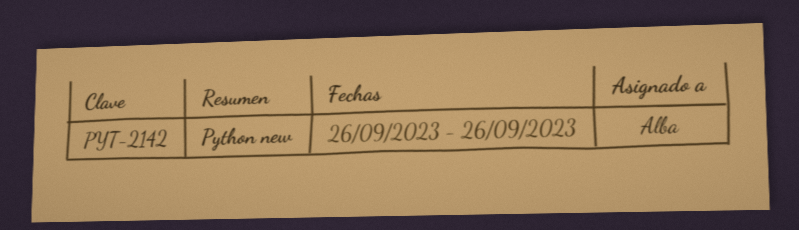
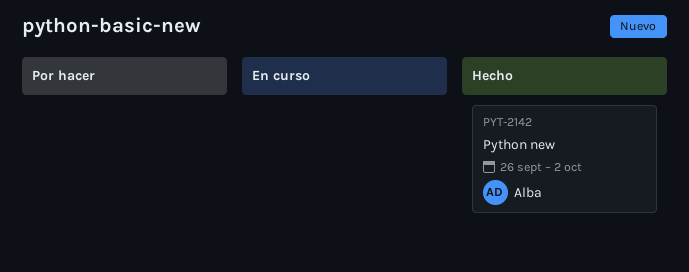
PYT-2142, due: Sep 26 -> Oct 2

